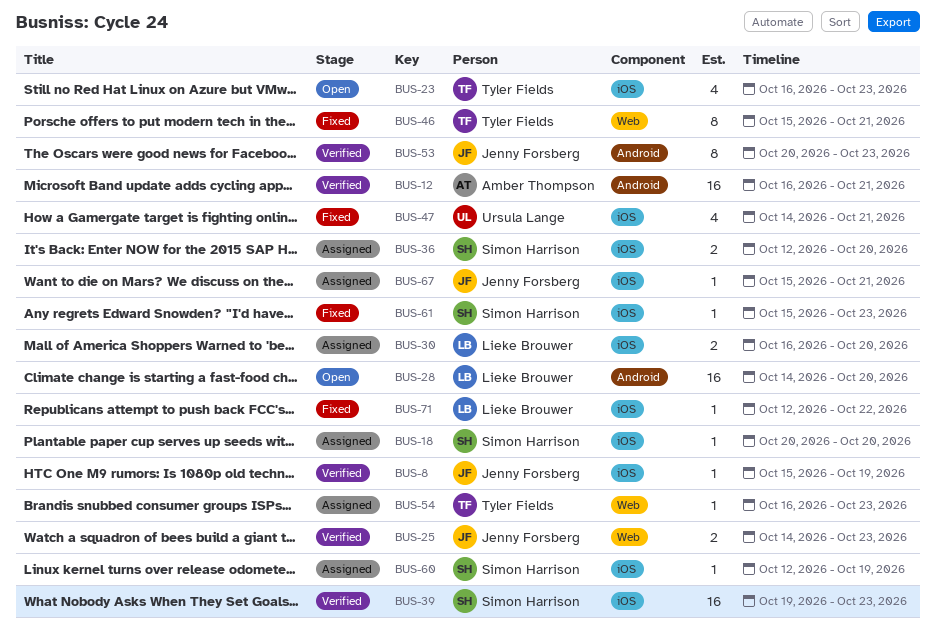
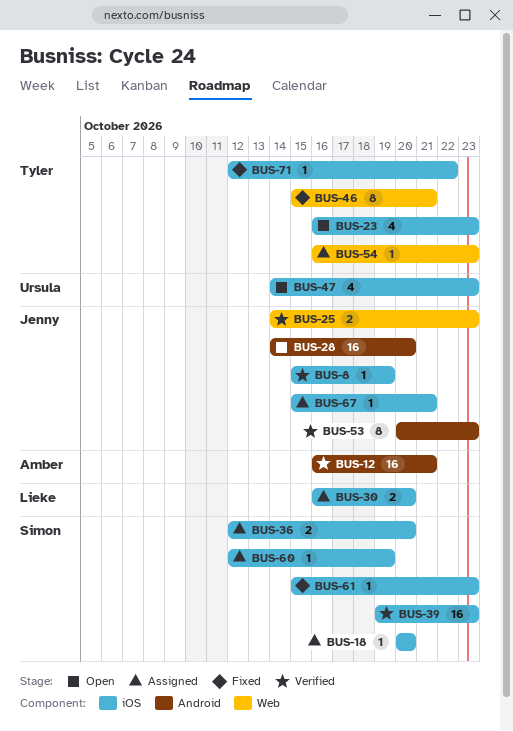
BUS-28, owner: Lieke Brouwer -> Jenny Forsberg
BUS-47, status: Fixed -> Open
BUS-47, due: Oct 21 -> Oct 23
BUS-71, owner: Lieke Brouwer -> Tyler Fields

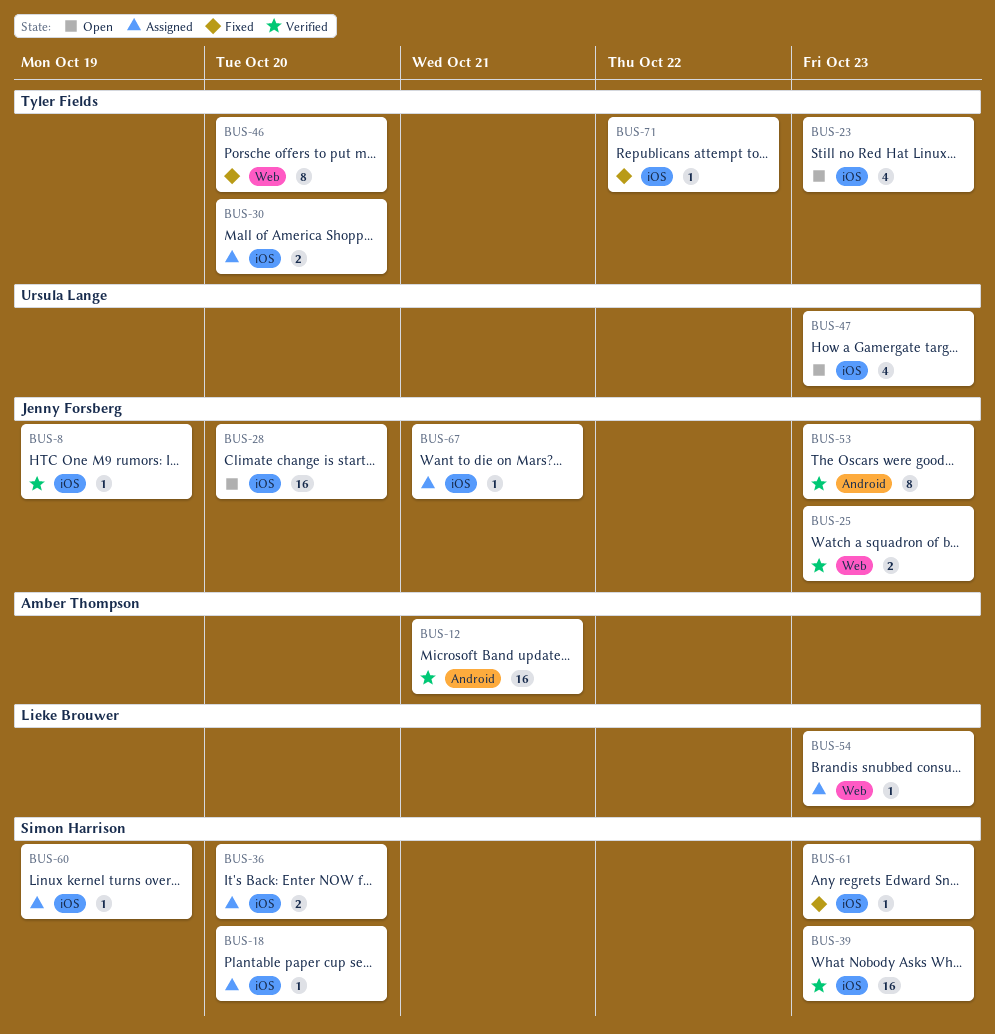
BUS-28, label: Android -> iOS
BUS-30, owner: Lieke Brouwer -> Tyler Fields
BUS-46, due: Oct 21 -> Oct 20
BUS-54, owner: Tyler Fields -> Lieke Brouwer

